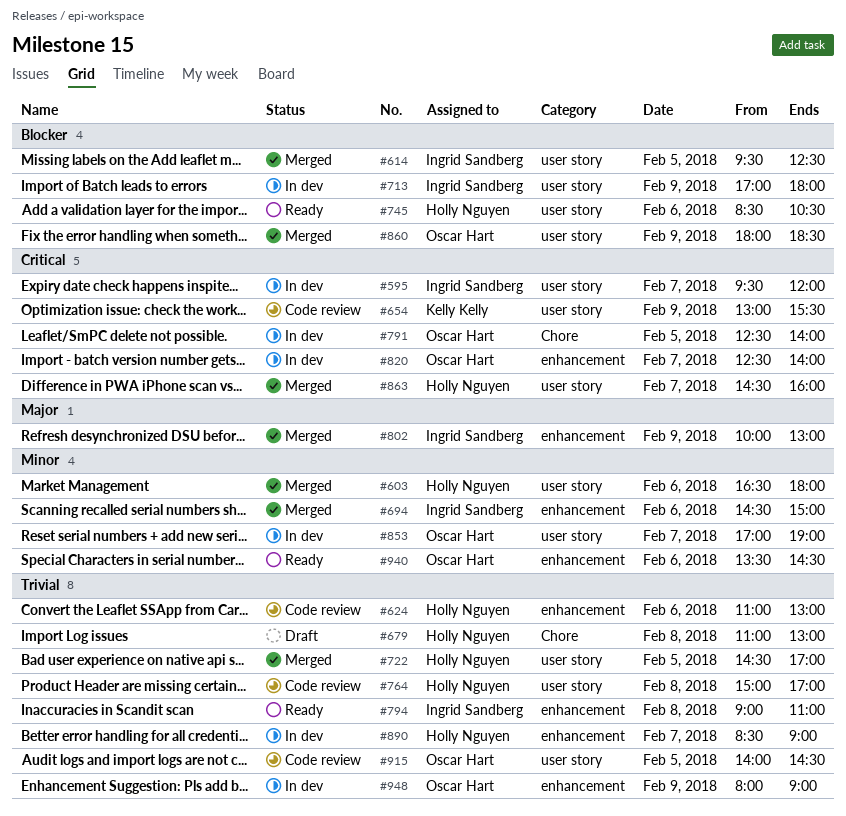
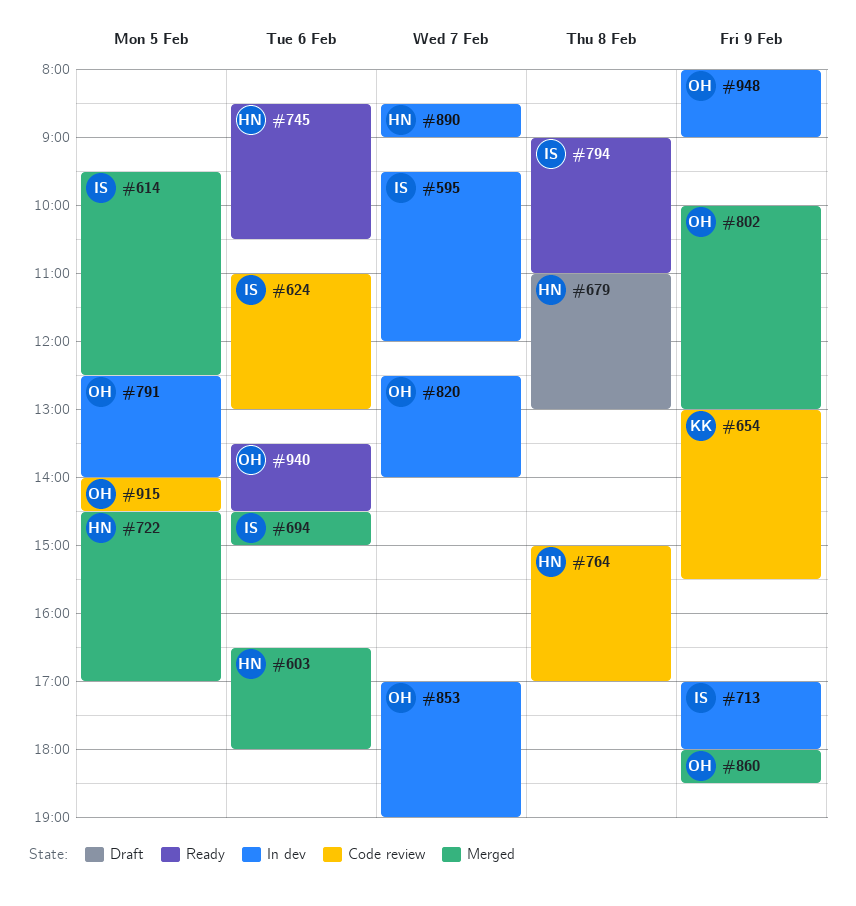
#624, owner: Holly Nguyen -> Ingrid Sandberg
#802, owner: Ingrid Sandberg -> Oscar Hart
#863: present -> none

